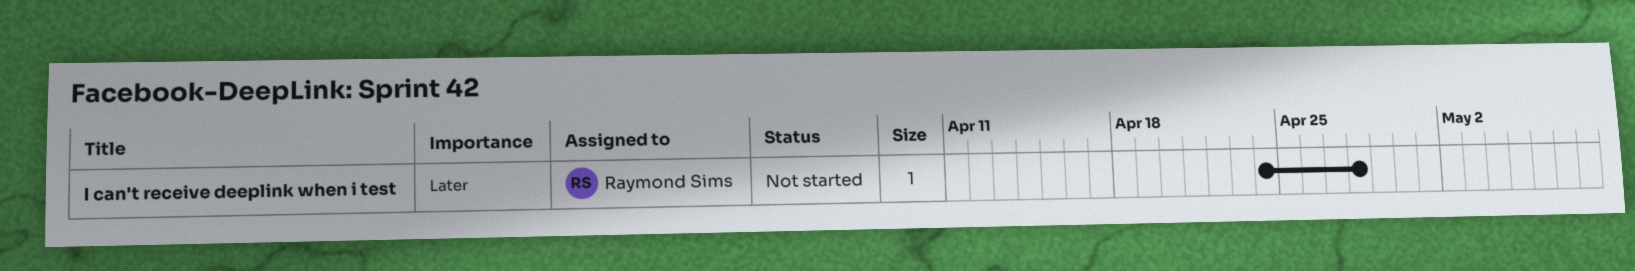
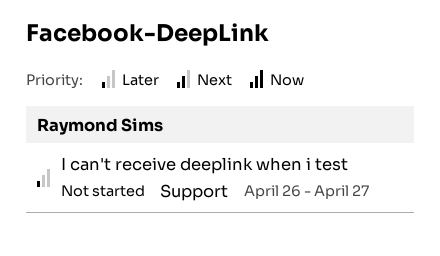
I can't receive deeplink when i test, start: Apr 24 -> Apr 26
I can't receive deeplink when i test, due: Apr 28 -> Apr 27

